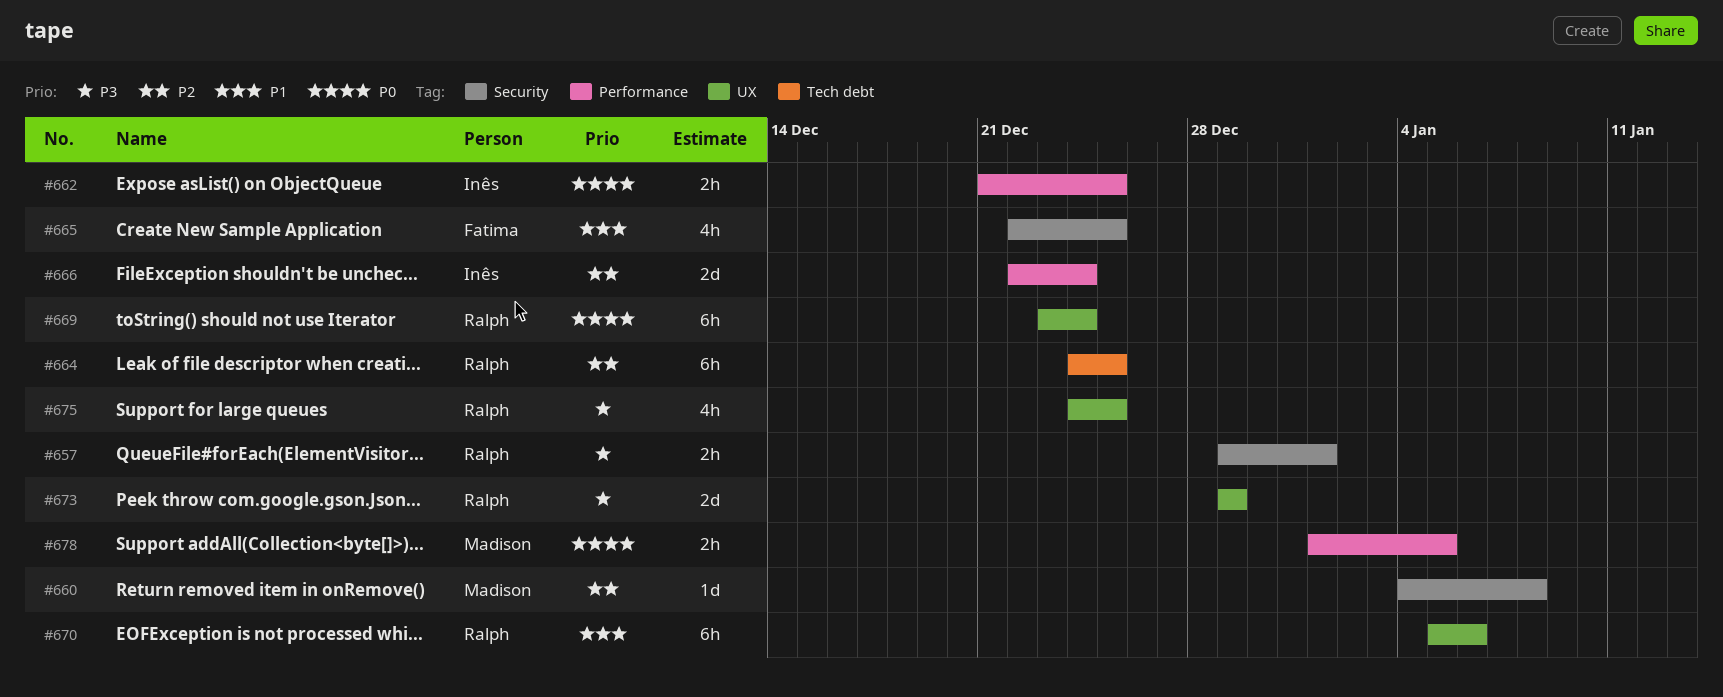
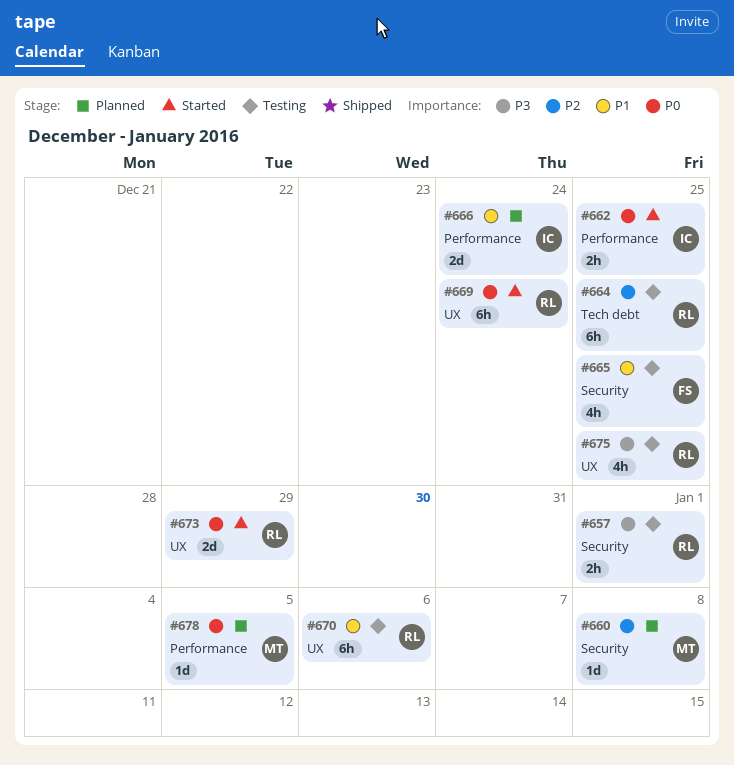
#666, priority: P2 -> P1
#673, priority: P3 -> P0
#678, estimate: 2h -> 1d

